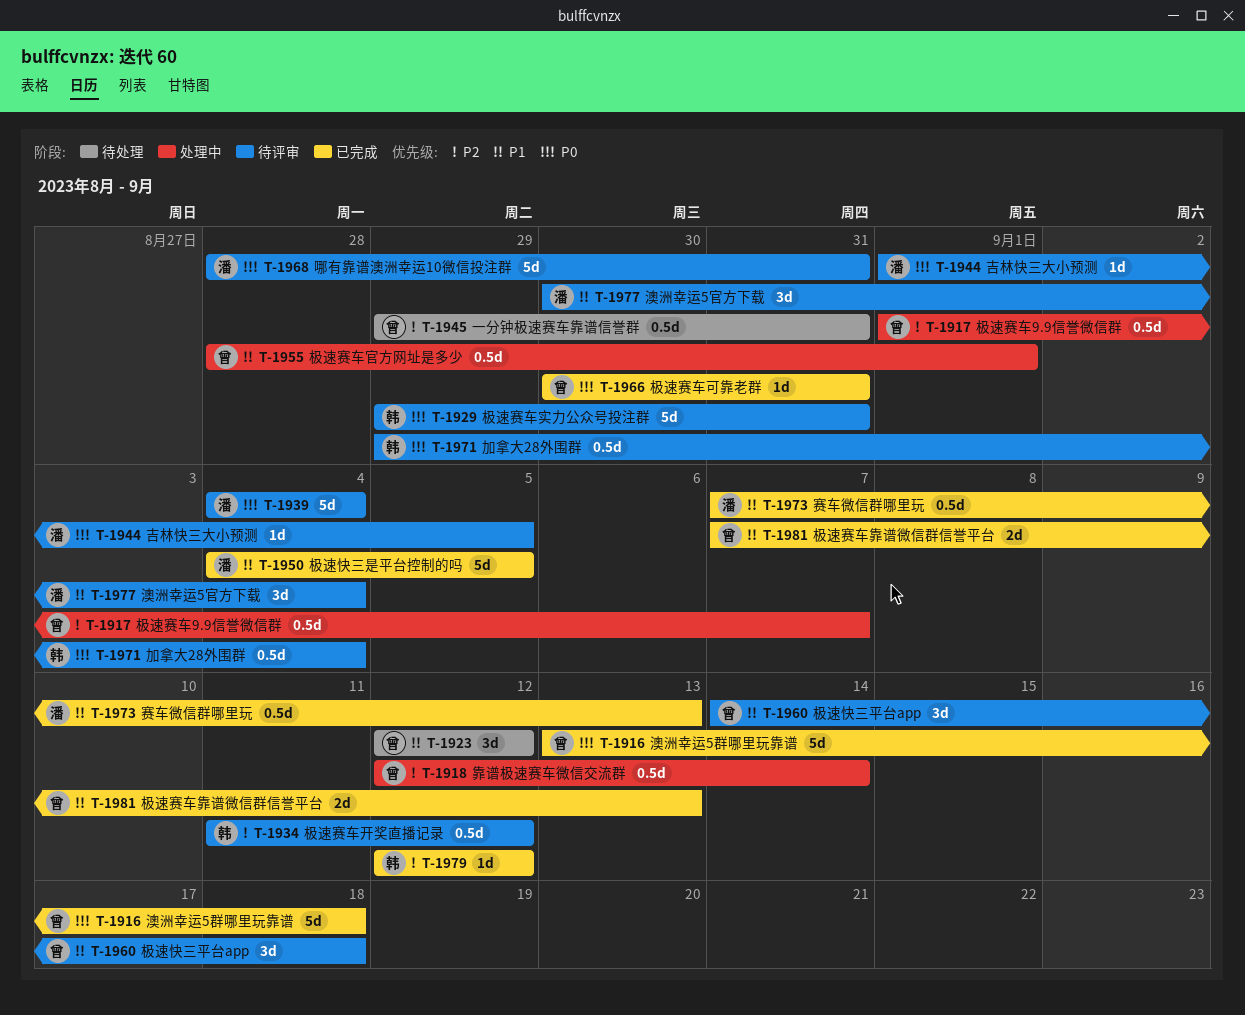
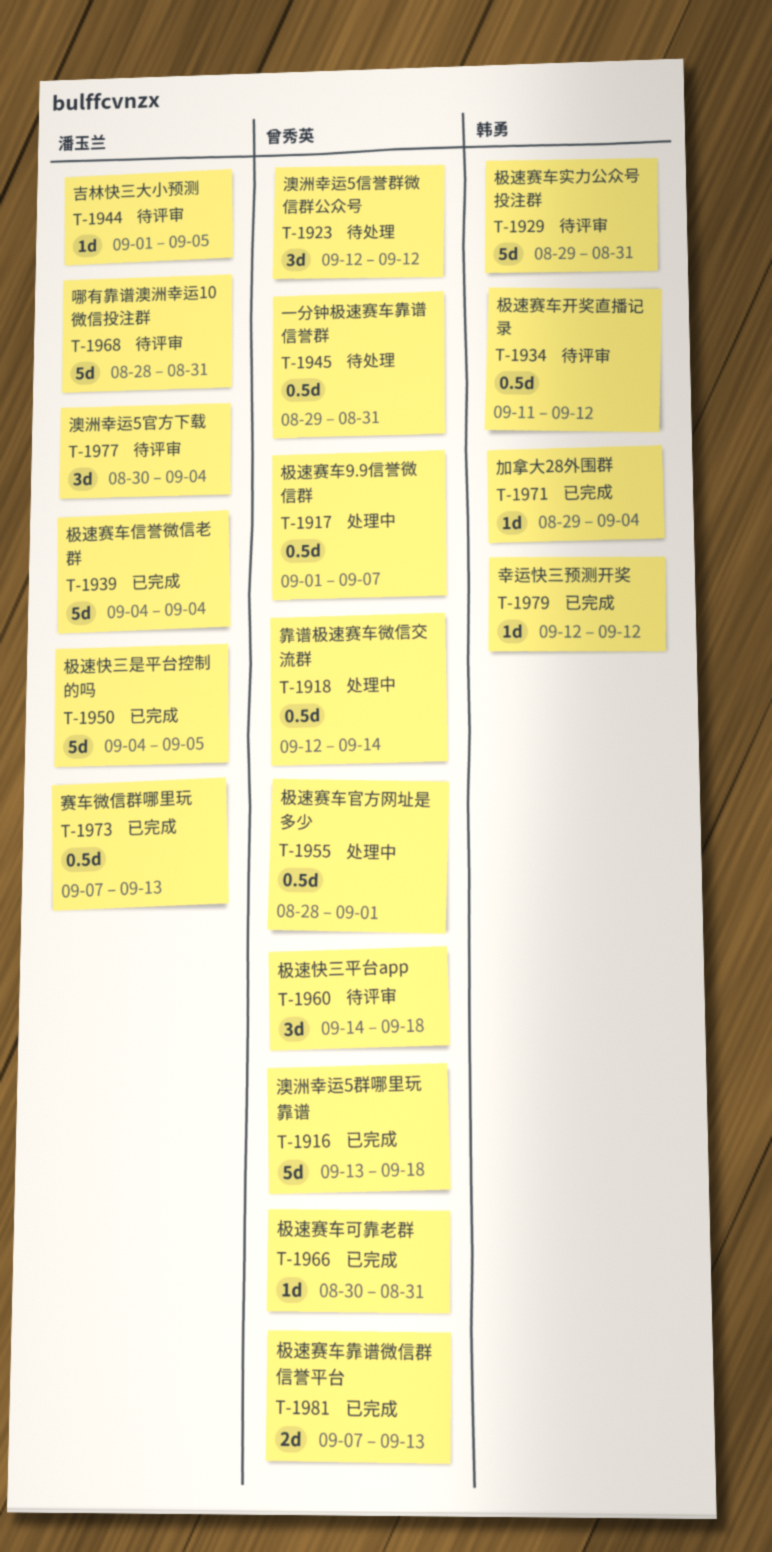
T-1939, status: 待评审 -> 已完成
T-1971, status: 待评审 -> 已完成
T-1971, estimate: 0.5d -> 1d

